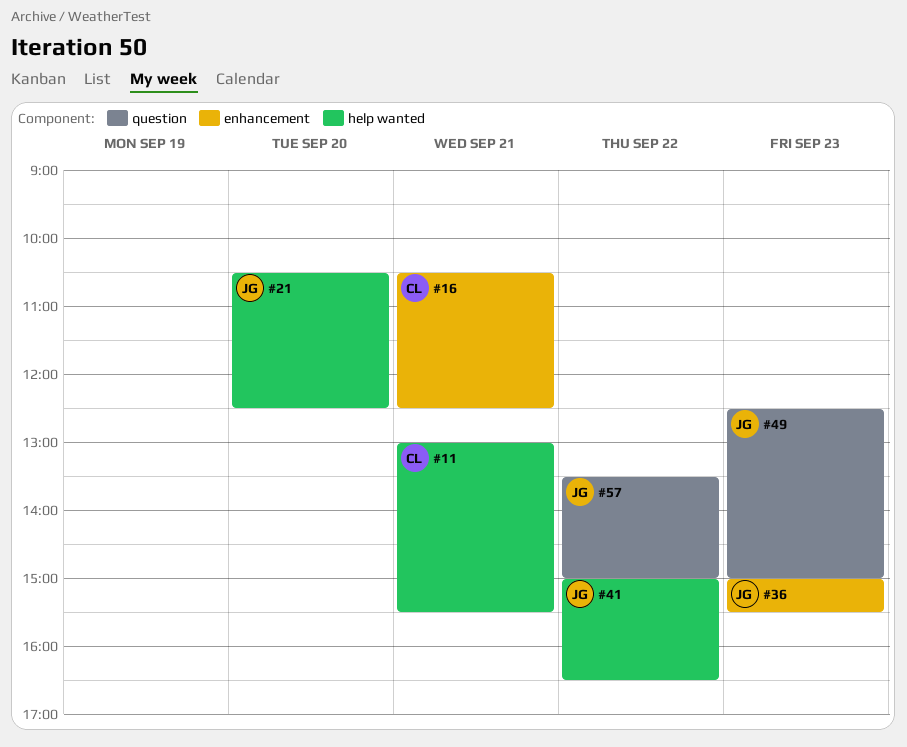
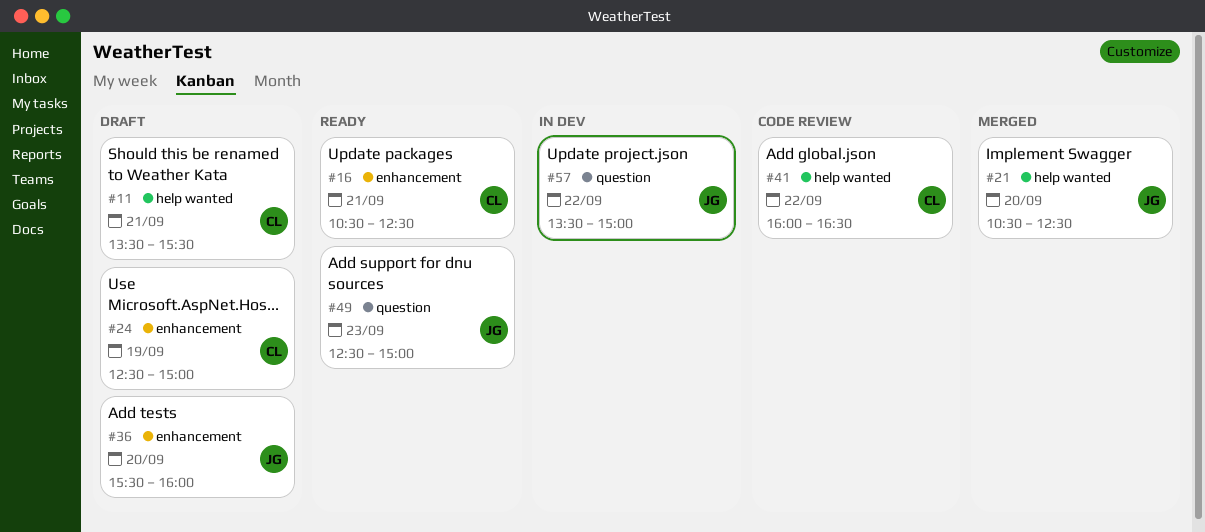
#11, begins: 13:00 -> 13:30
#24: none -> present
#36, day: Sep 23 -> Sep 20
#36, begins: 15:00 -> 15:30
#36, ends: 15:30 -> 16:00
#41, owner: JG -> CL
#41, begins: 15:00 -> 16:00

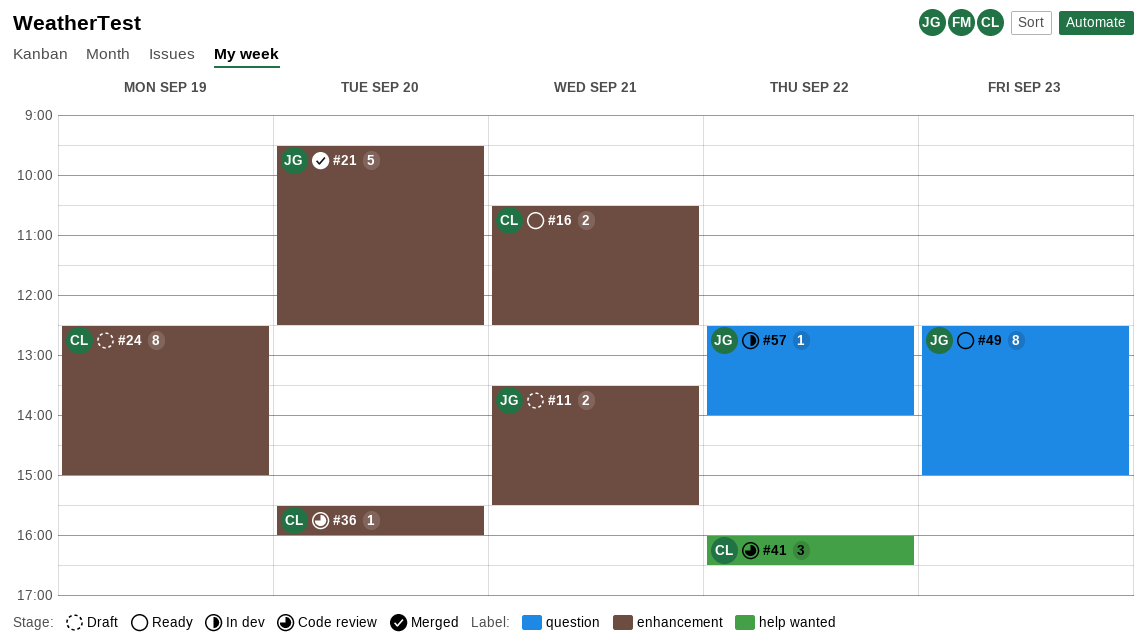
#11, owner: CL -> JG
#11, label: help wanted -> enhancement
#21, label: help wanted -> enhancement
#21, begins: 10:30 -> 09:30
#36, status: Draft -> Code review
#36, owner: JG -> CL
#57, begins: 13:30 -> 12:30
#57, ends: 15:00 -> 14:00

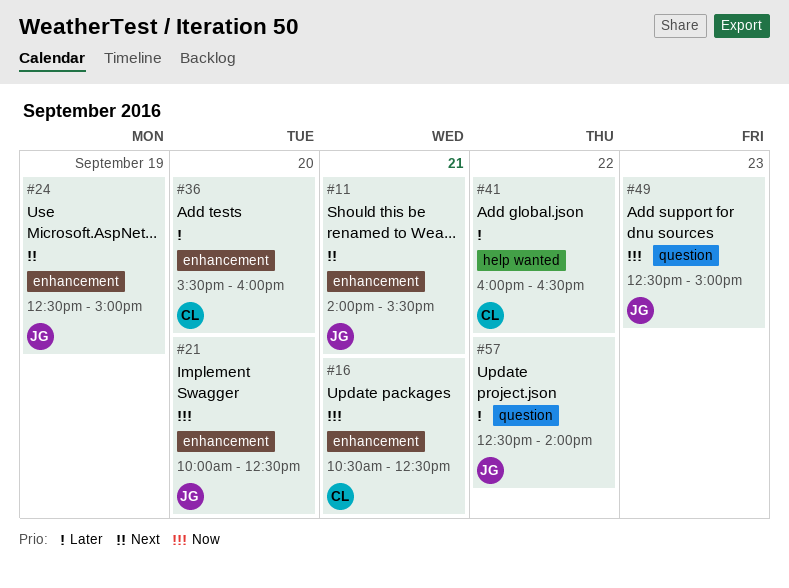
#11, begins: 13:30 -> 14:00
#21, begins: 09:30 -> 10:00
#24, owner: CL -> JG

